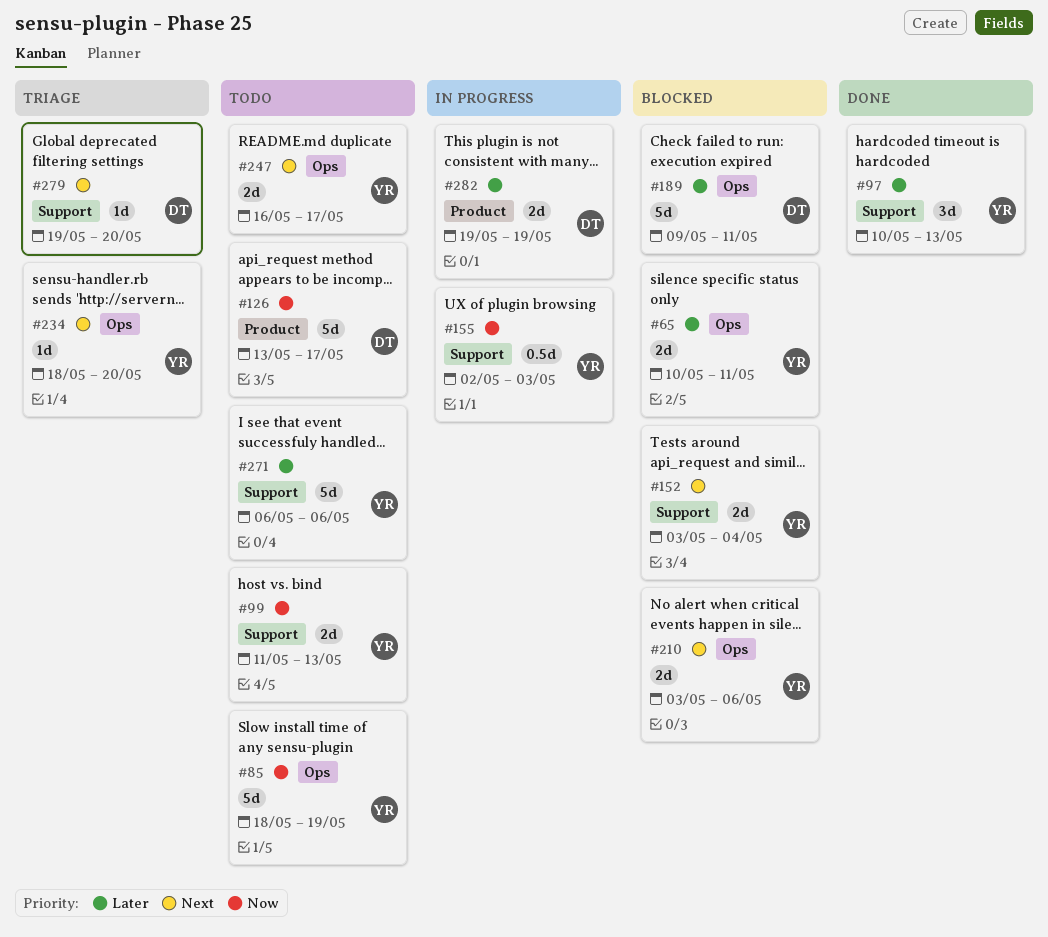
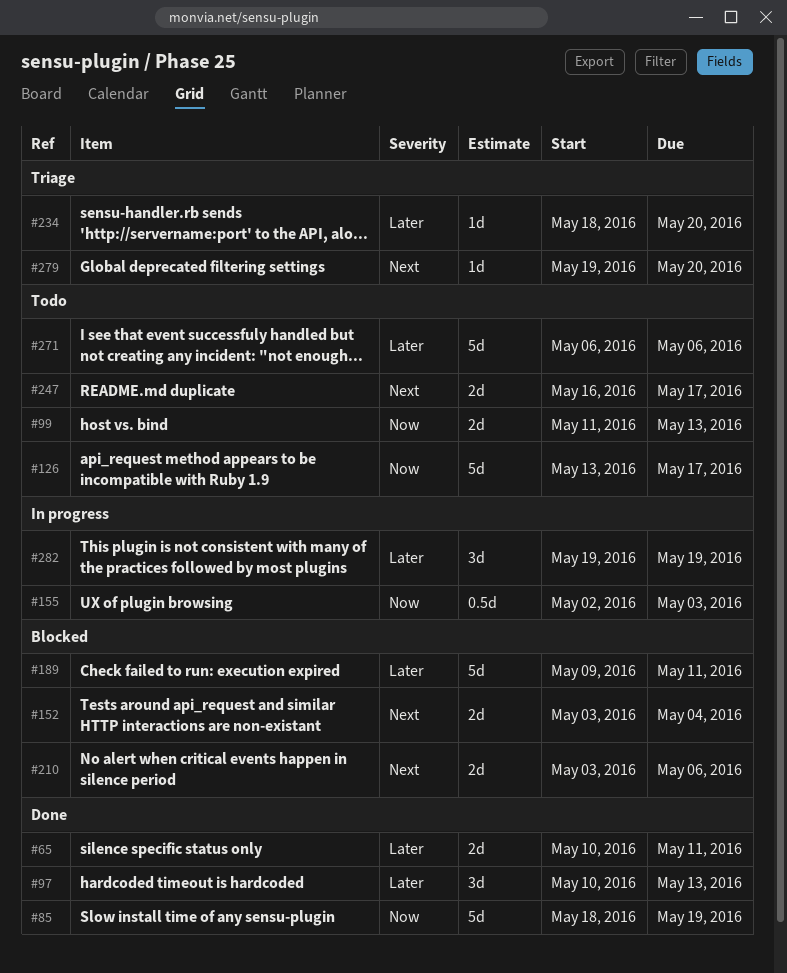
#65, status: Blocked -> Done
#85, status: Todo -> Done
#234, priority: Next -> Later
#282, estimate: 2d -> 3d

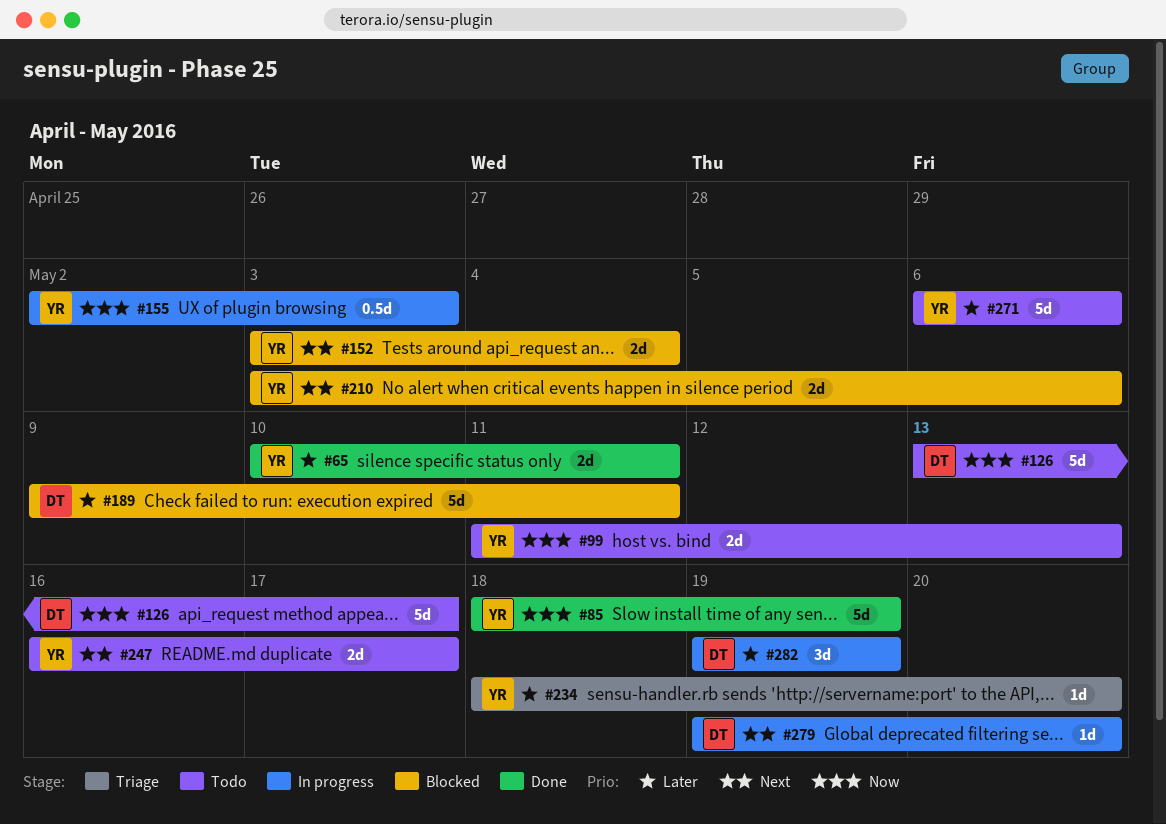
#97: present -> none
#279, status: Triage -> In progress

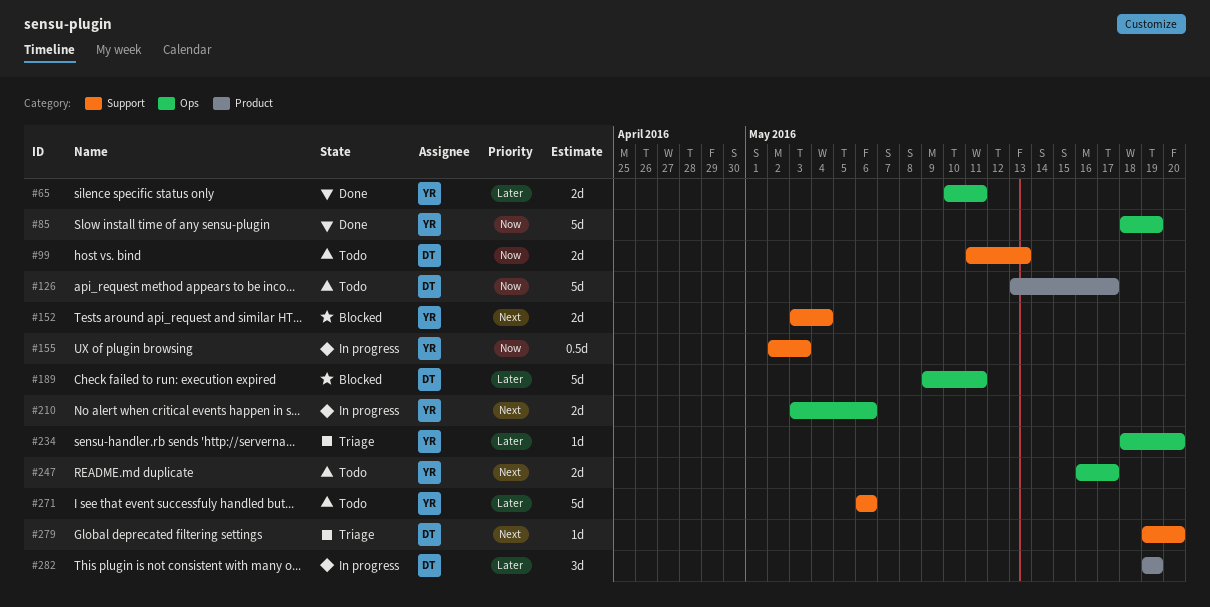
#99, owner: YR -> DT
#210, status: Blocked -> In progress
#279, status: In progress -> Triage

